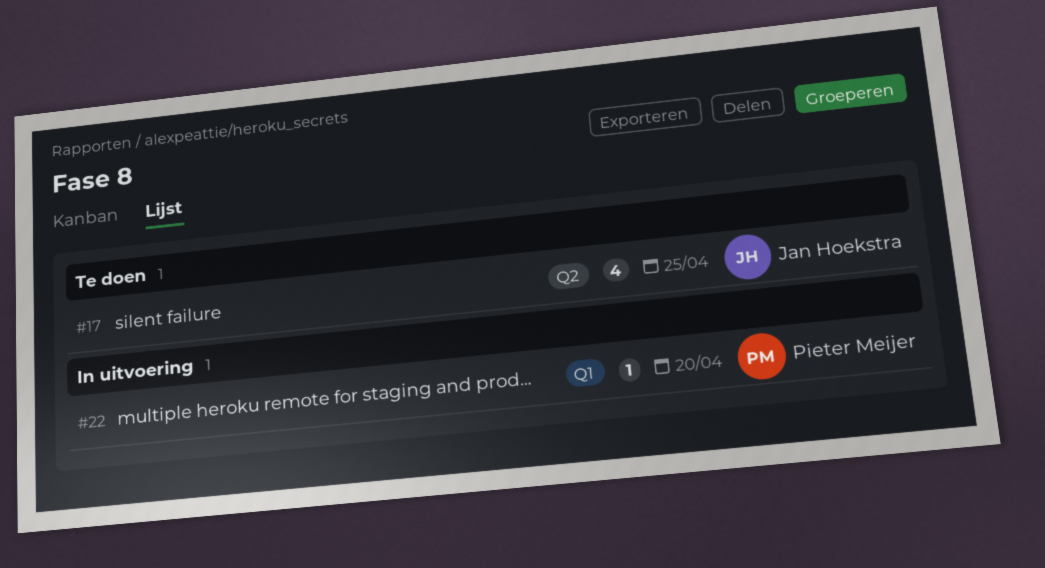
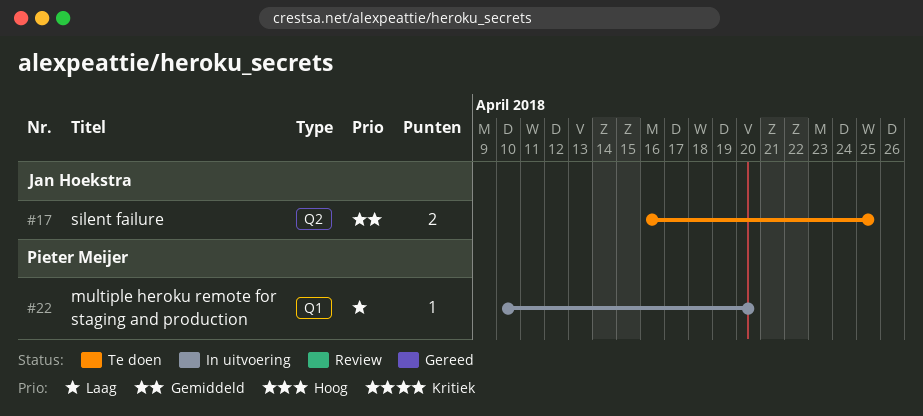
#17, estimate: 4 -> 2

